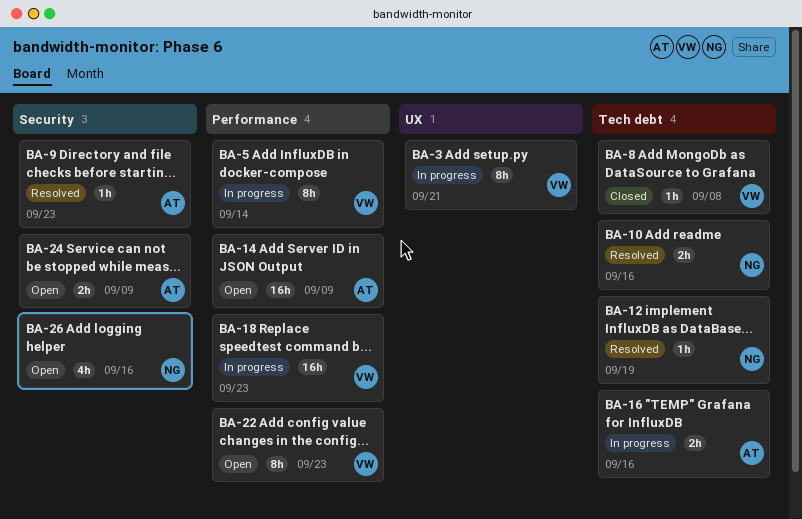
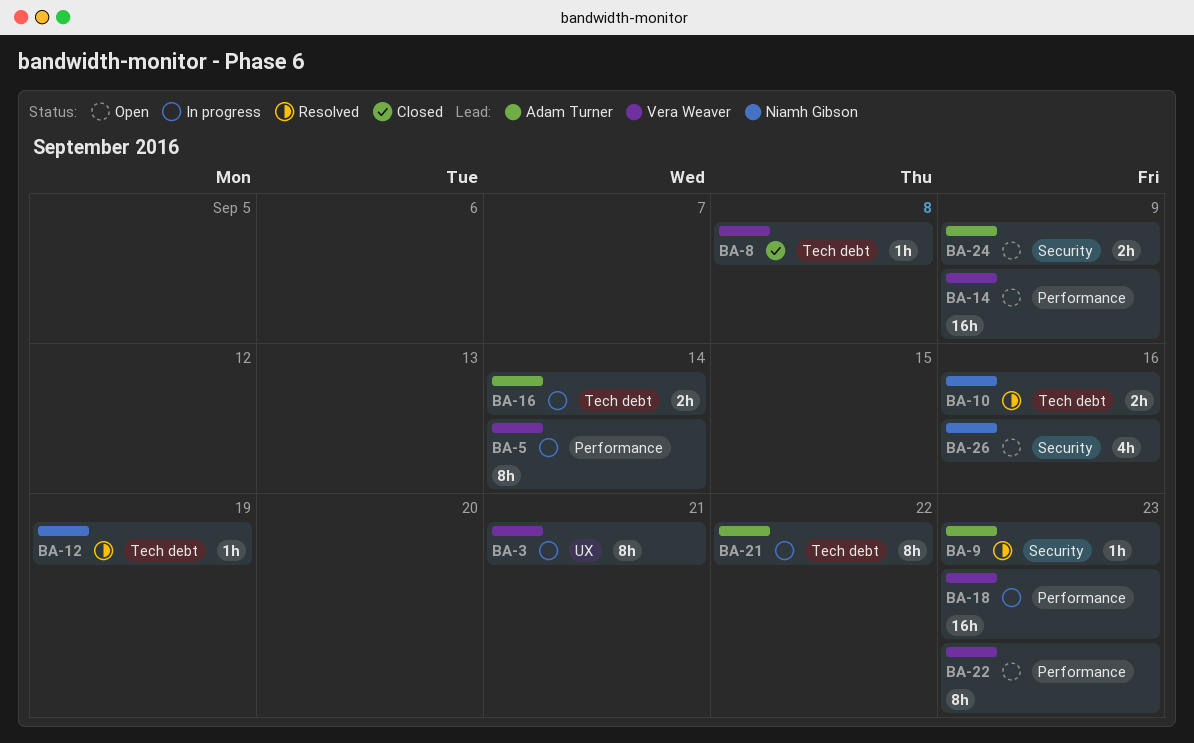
BA-14, owner: Adam Turner -> Vera Weaver
BA-16, due: Sep 16 -> Sep 14
BA-21: none -> present

